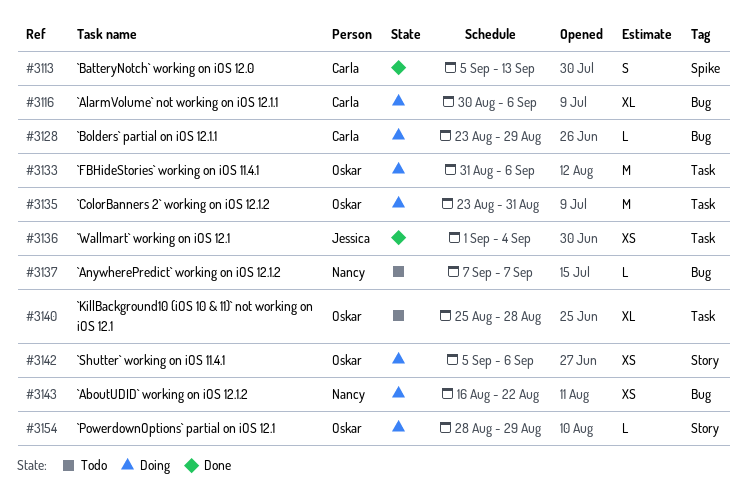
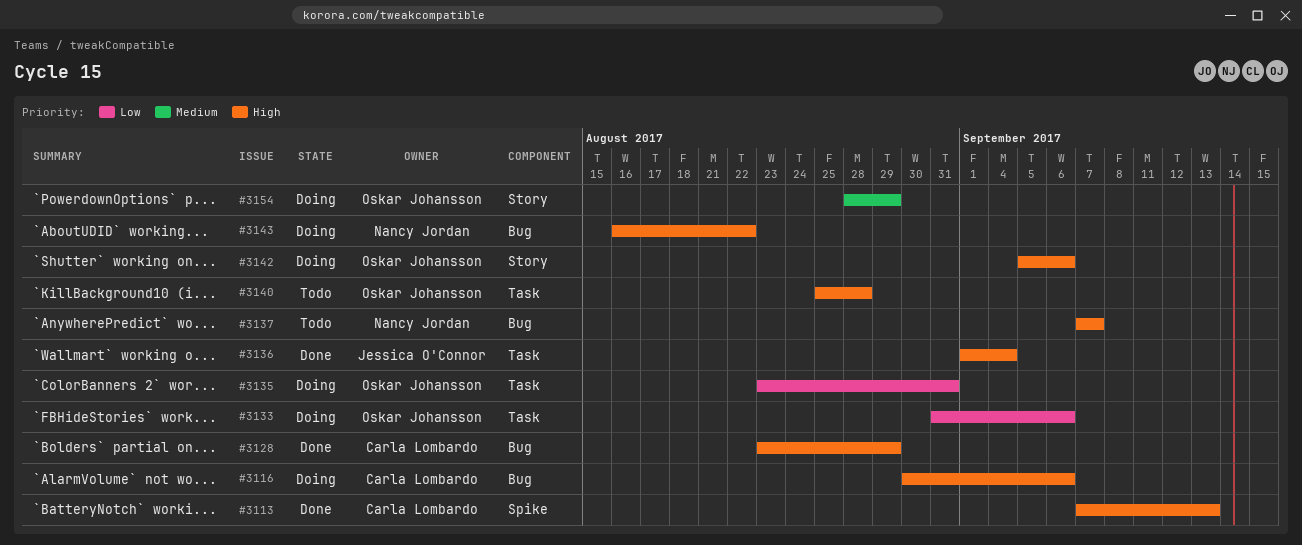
#3113, start: Sep 5 -> Sep 7
#3128, status: Doing -> Done

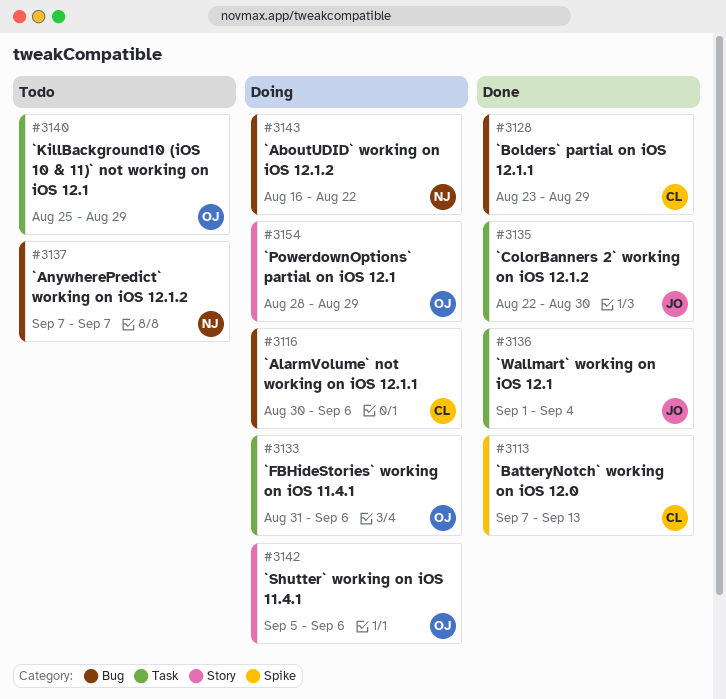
#3135, status: Doing -> Done
#3135, owner: Oskar Johansson -> Jessica O'Connor
#3135, start: Aug 23 -> Aug 22
#3135, due: Aug 31 -> Aug 30
#3140, due: Aug 28 -> Aug 29

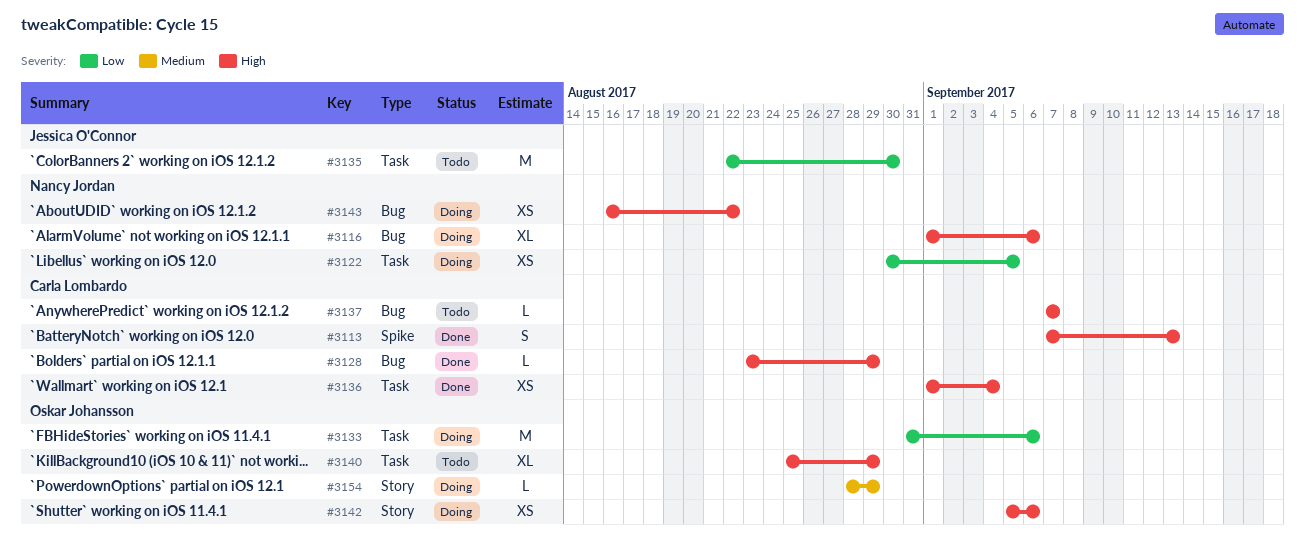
#3116, owner: Carla Lombardo -> Nancy Jordan
#3116, start: Aug 30 -> Sep 1
#3122: none -> present
#3135, status: Done -> Todo
#3136, owner: Jessica O'Connor -> Carla Lombardo
#3137, owner: Nancy Jordan -> Carla Lombardo

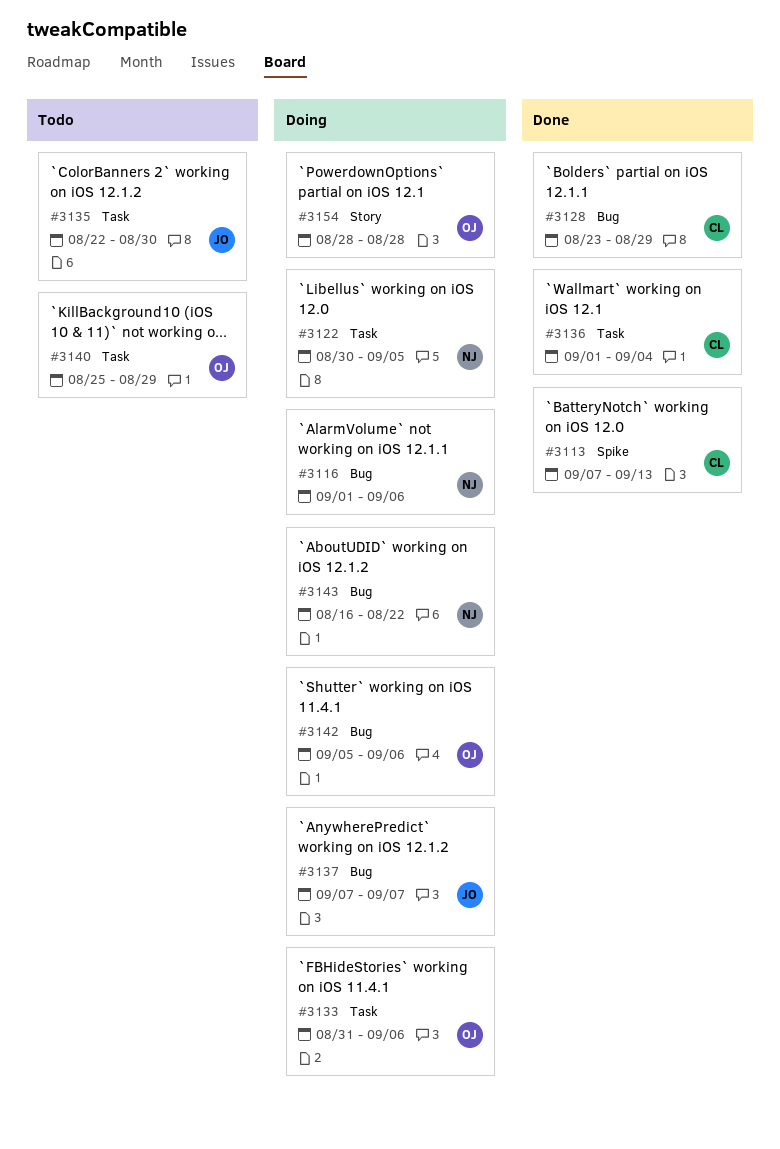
#3137, status: Todo -> Doing
#3137, owner: Carla Lombardo -> Jessica O'Connor
#3142, label: Story -> Bug
#3154, due: Aug 29 -> Aug 28

